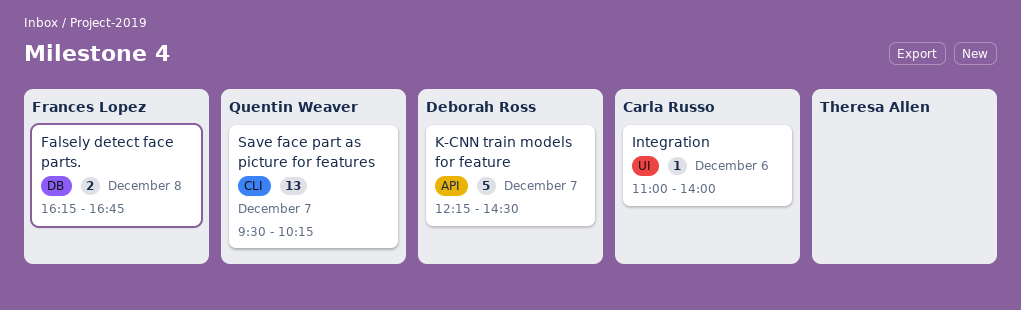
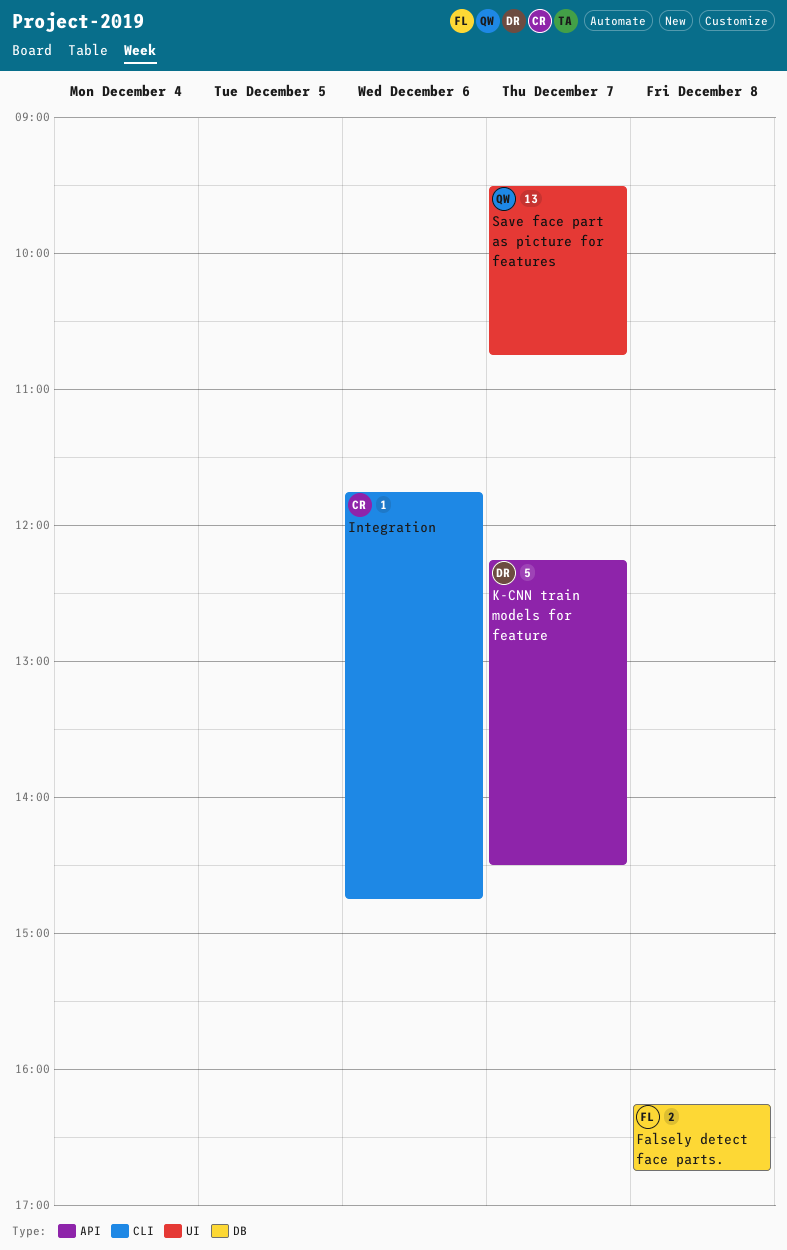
Integration, label: UI -> CLI
Integration, begins: 11:00 -> 11:45
Integration, ends: 14:00 -> 14:45
Save face part as picture for features, label: CLI -> UI
Save face part as picture for features, ends: 10:15 -> 10:45

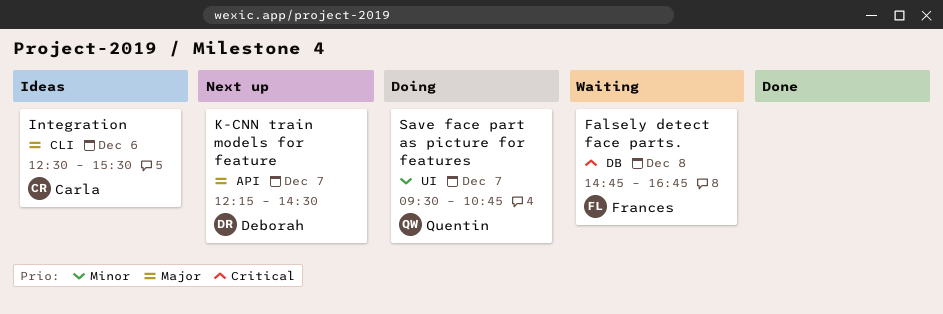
Falsely detect face parts., begins: 16:15 -> 14:45
Integration, begins: 11:45 -> 12:30
Integration, ends: 14:45 -> 15:30

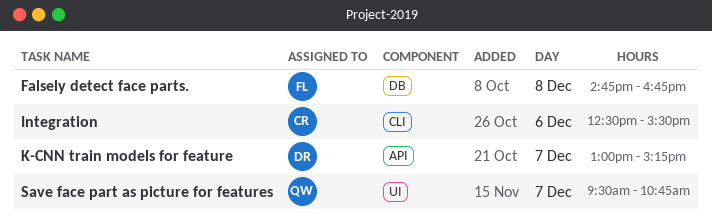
K-CNN train models for feature, begins: 12:15 -> 13:00
K-CNN train models for feature, ends: 14:30 -> 15:15

